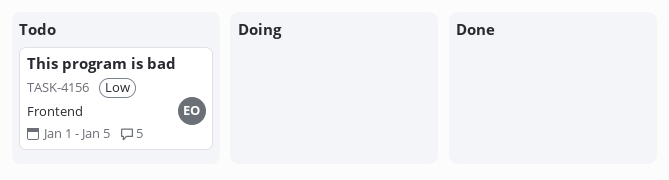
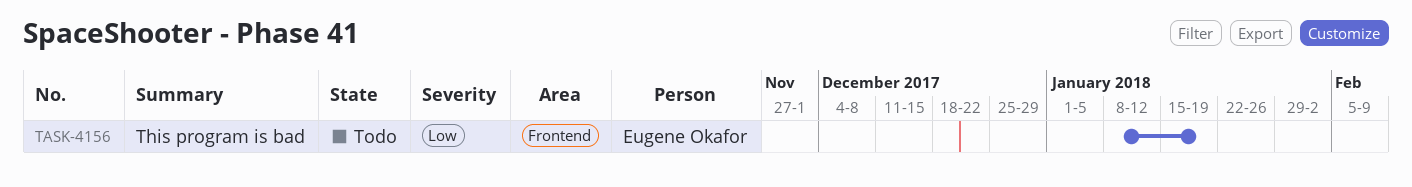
TASK-4156, start: Jan 1 -> Jan 8
TASK-4156, due: Jan 5 -> Jan 19

